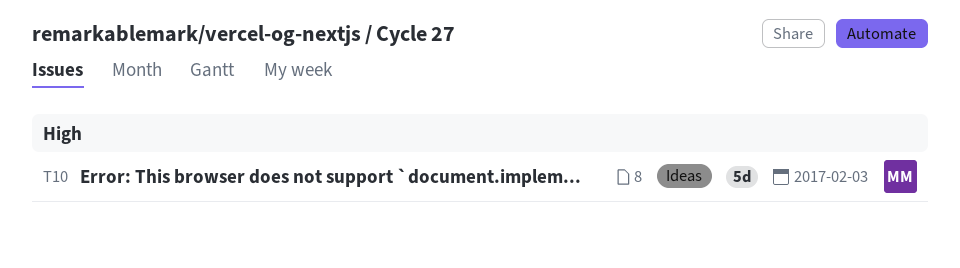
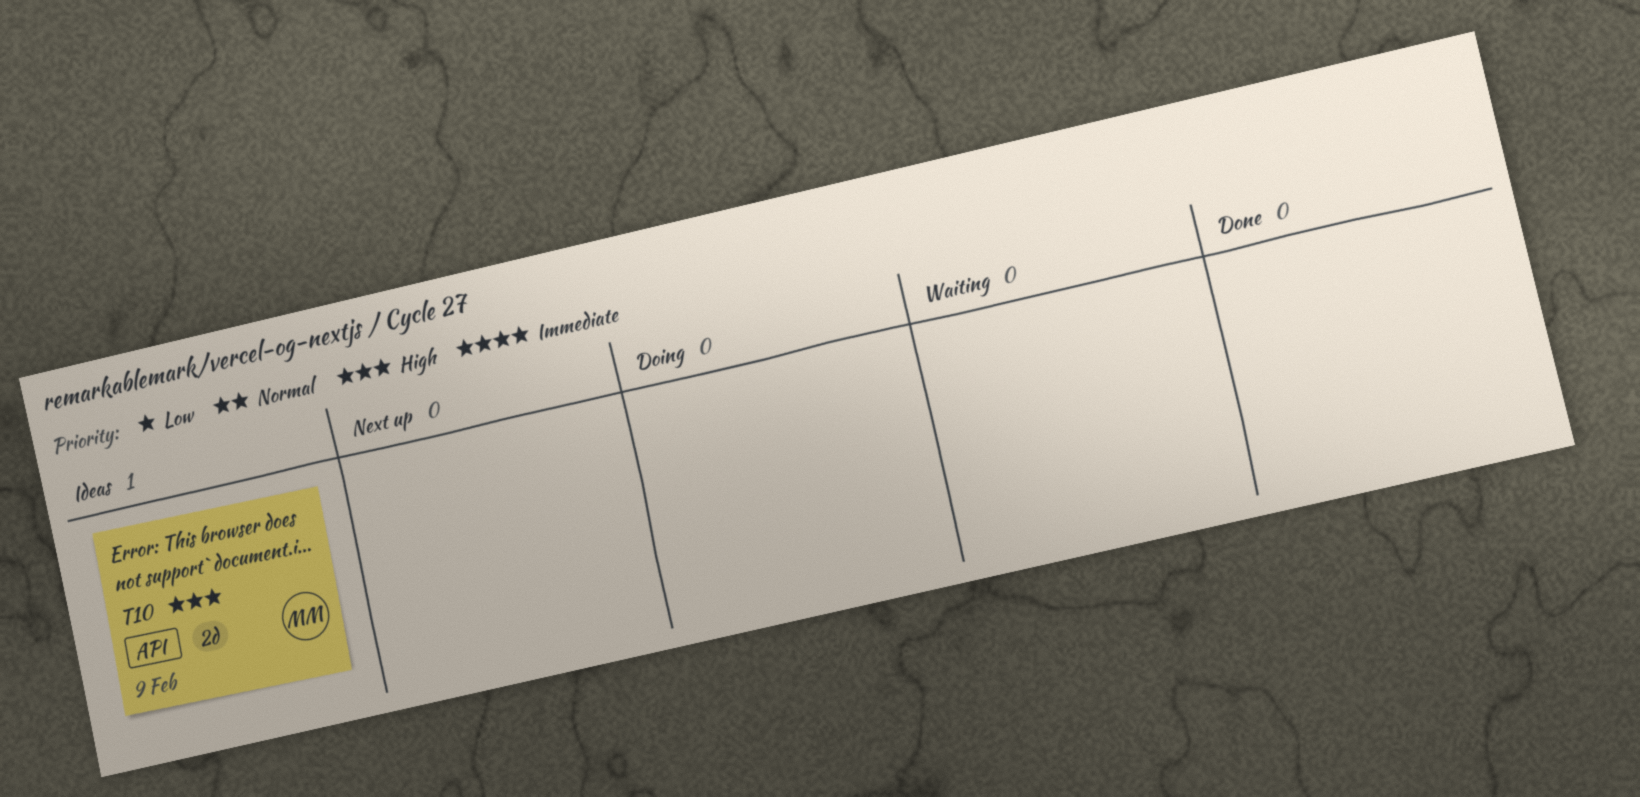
T10, estimate: 5d -> 2d
T10, due: Feb 3 -> Feb 9

